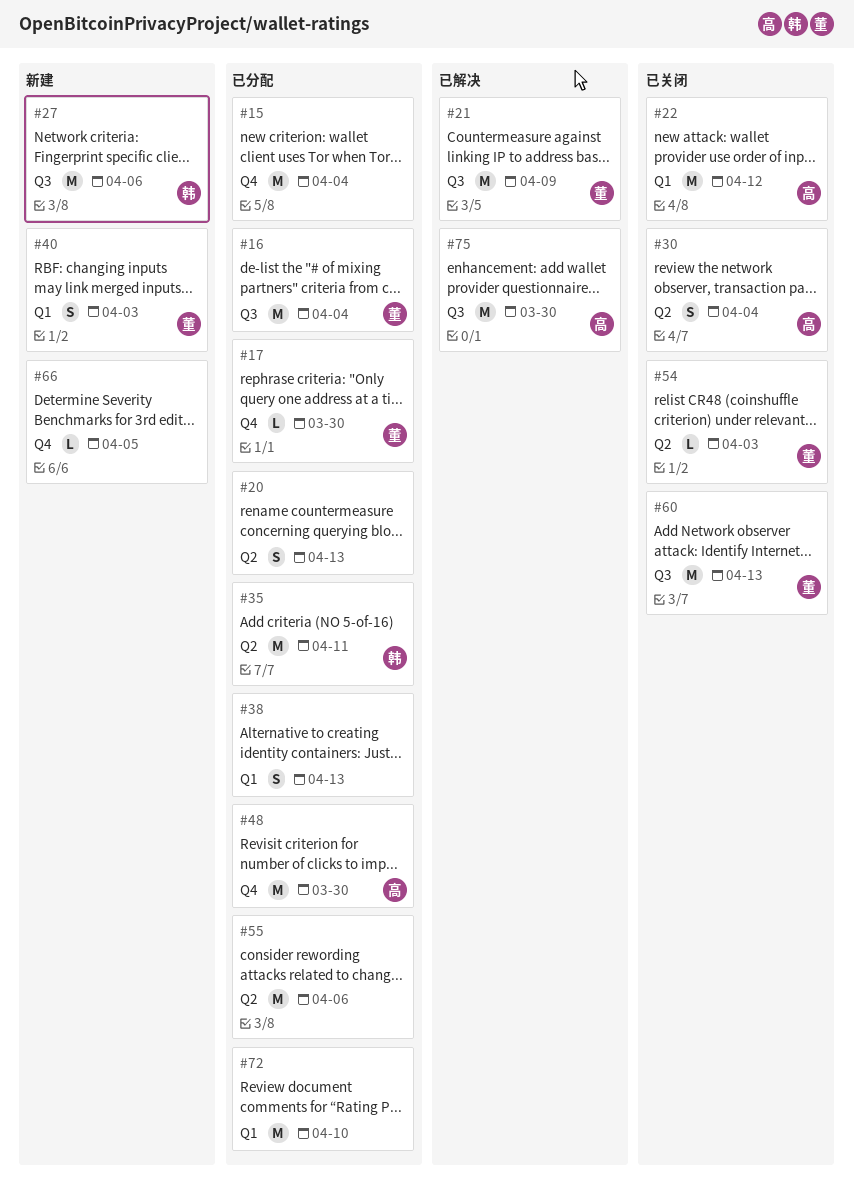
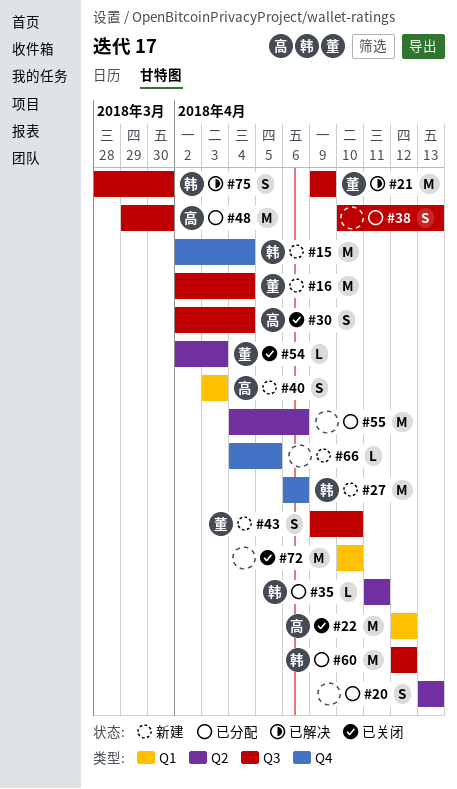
#15, status: 已分配 -> 新建
#15, owner: none -> 韩
#16, status: 已分配 -> 新建
#17: present -> none
#27, label: Q3 -> Q4
#30, label: Q2 -> Q3
#35, estimate: M -> L
#38, label: Q1 -> Q3
#40, owner: 董 -> 高
#43: none -> present
#48, label: Q4 -> Q3
#60, status: 已关闭 -> 已分配
#60, owner: 董 -> 韩
#60, due: Apr 13 -> Apr 12
#72, status: 已分配 -> 已关闭
#75, owner: 高 -> 韩
#75, estimate: M -> S

